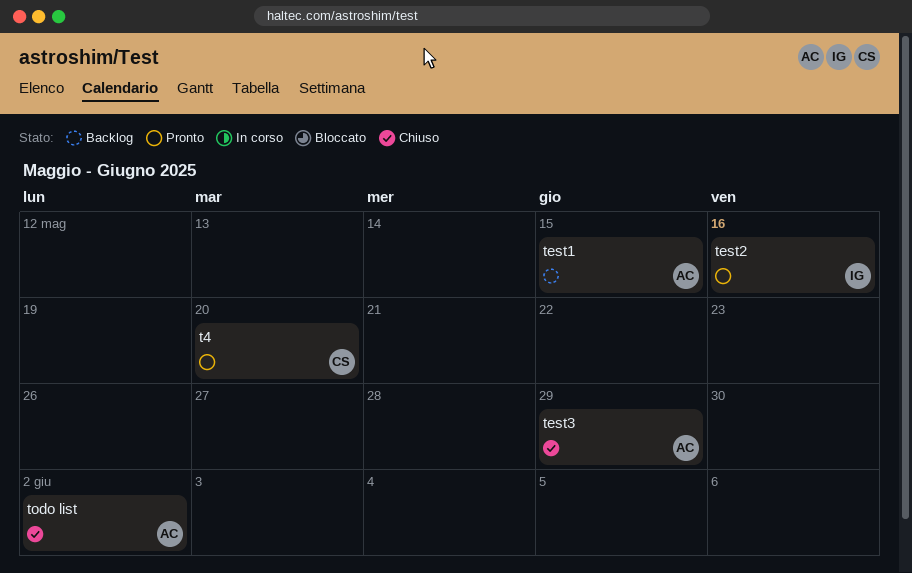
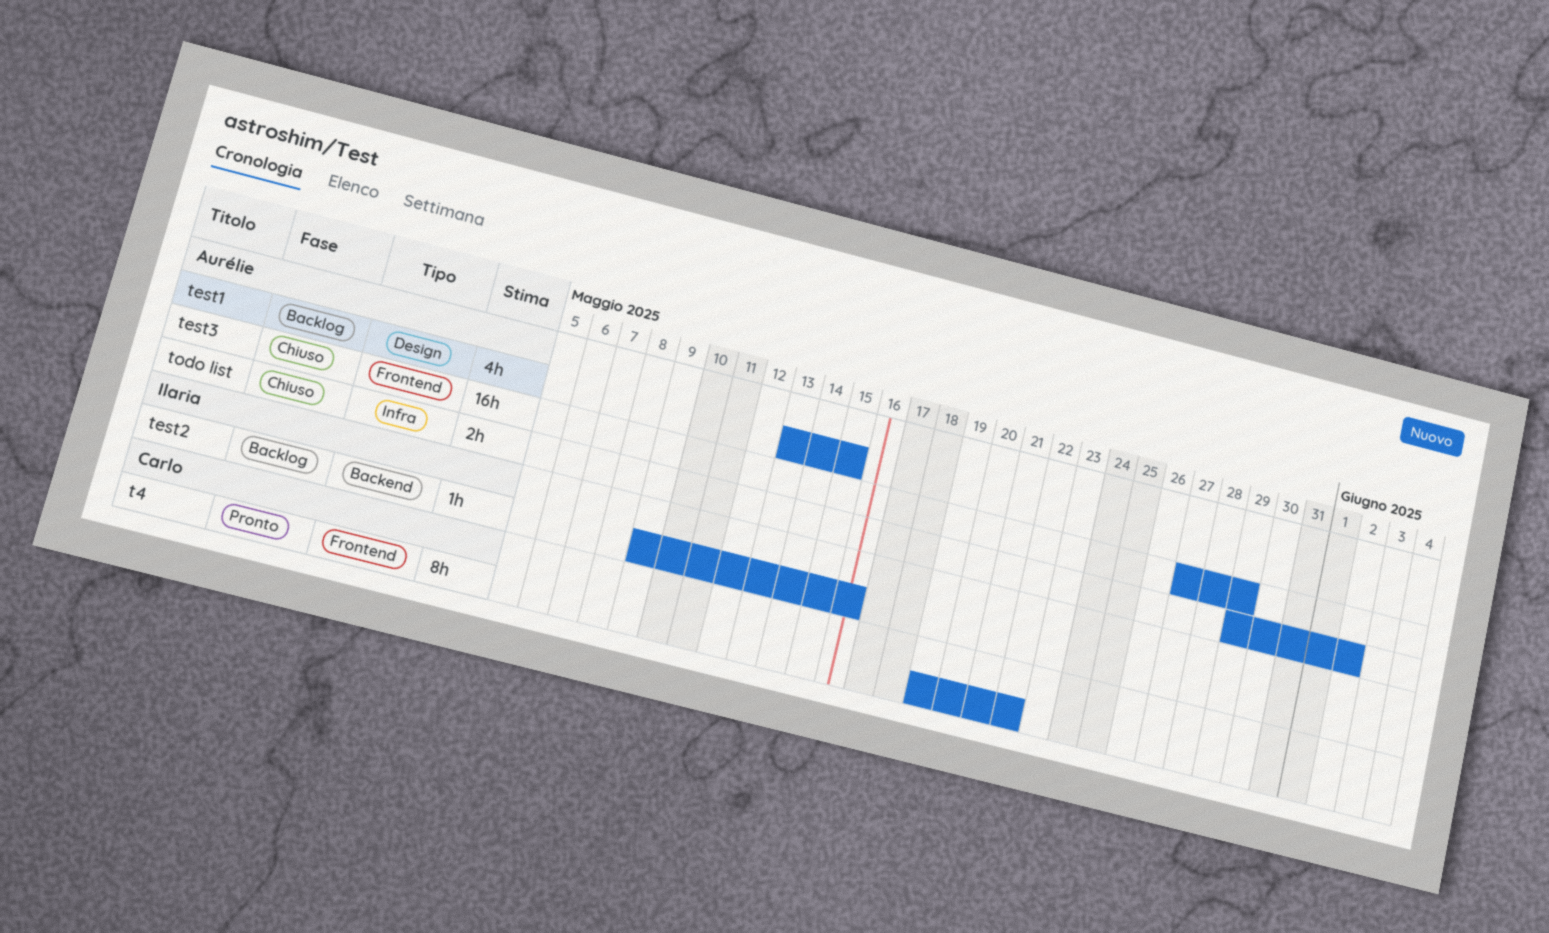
t4, due: May 20 -> May 22
test2, status: Pronto -> Backlog

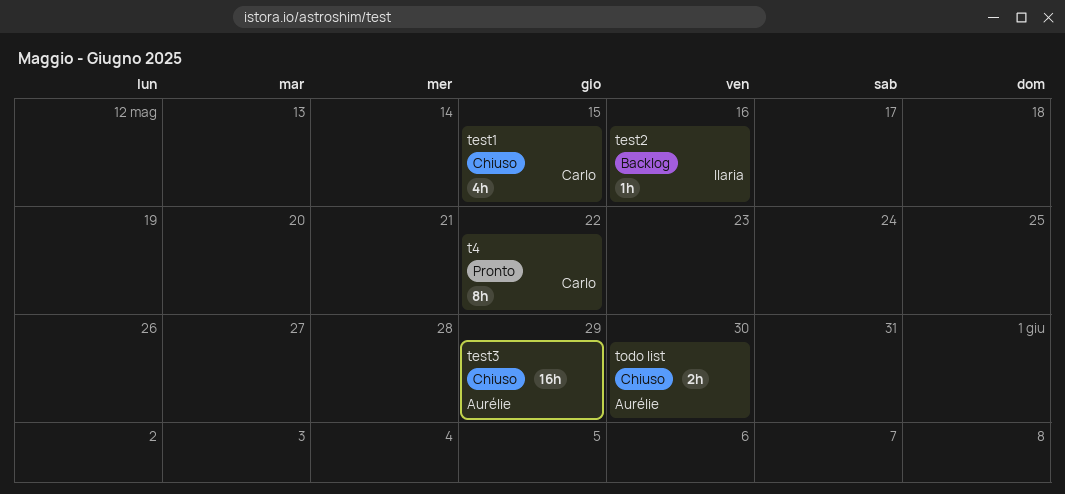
test1, status: Backlog -> Chiuso
test1, owner: Aurélie -> Carlo
todo list, due: Jun 2 -> May 30

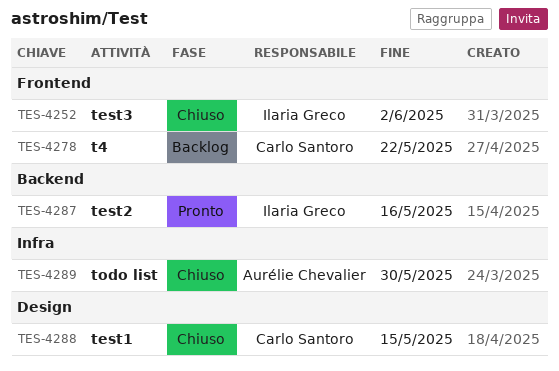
t4, status: Pronto -> Backlog
test2, status: Backlog -> Pronto
test3, owner: Aurélie Chevalier -> Ilaria Greco
test3, due: May 29 -> Jun 2

